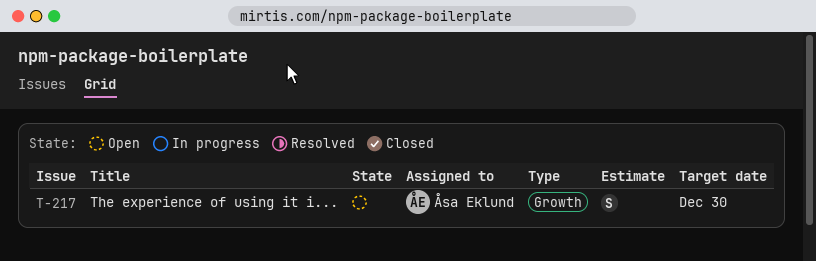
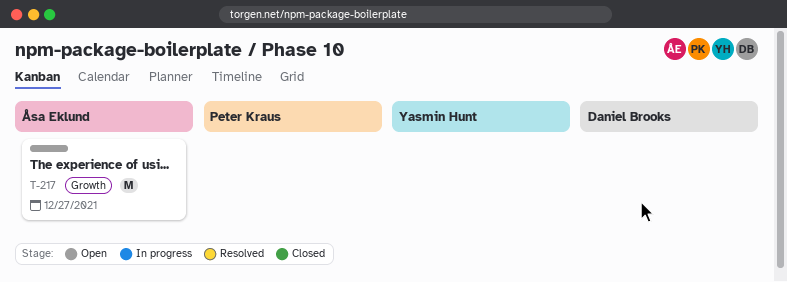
T-217, estimate: S -> M
T-217, due: Dec 30 -> Dec 27

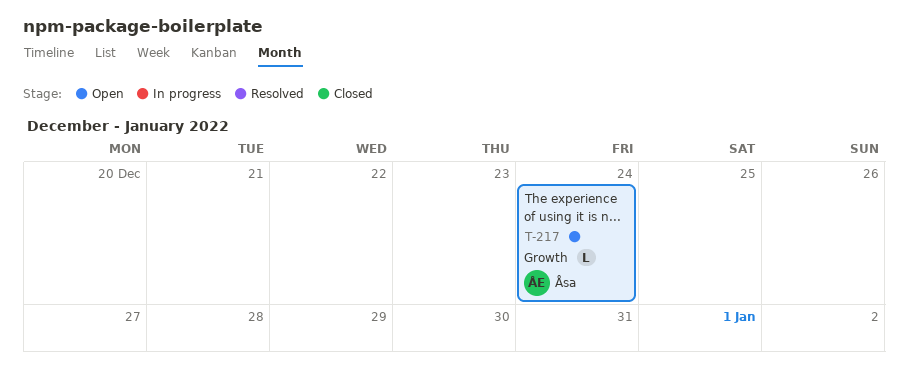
T-217, estimate: M -> L
T-217, due: Dec 27 -> Dec 24

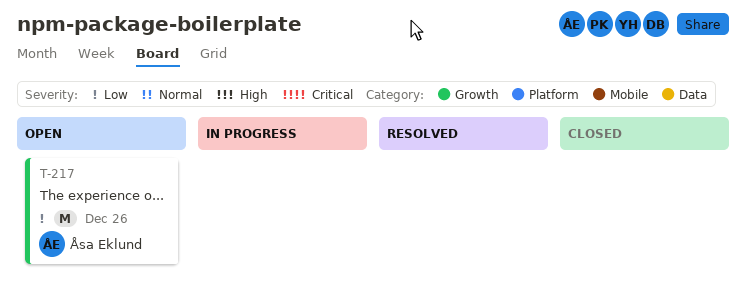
T-217, estimate: L -> M
T-217, due: Dec 24 -> Dec 26

